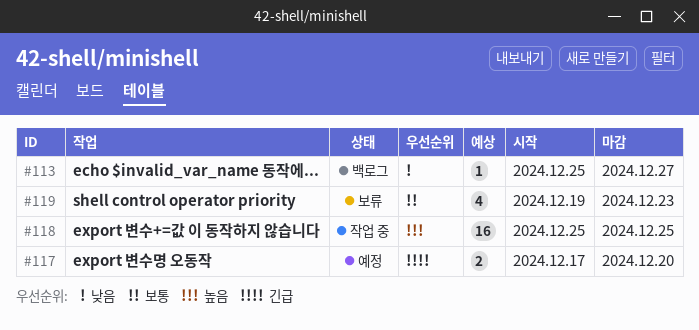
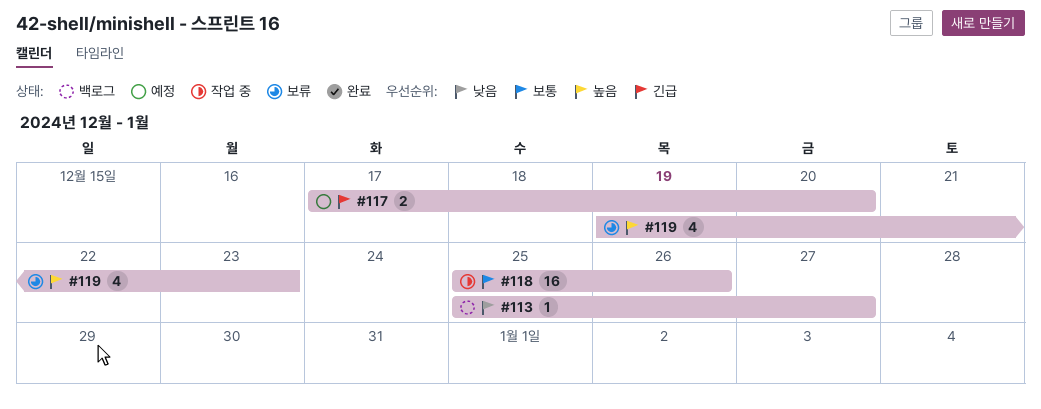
#118, priority: 높음 -> 보통
#118, due: Dec 25 -> Dec 26
#119, priority: 보통 -> 높음

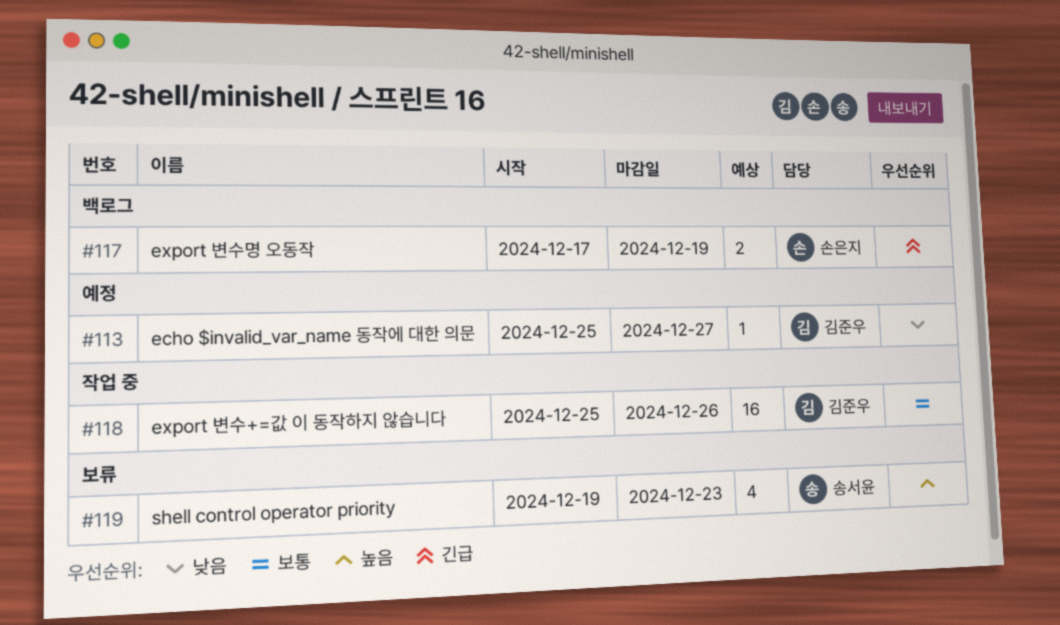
#113, status: 백로그 -> 예정
#117, status: 예정 -> 백로그
#117, due: Dec 20 -> Dec 19

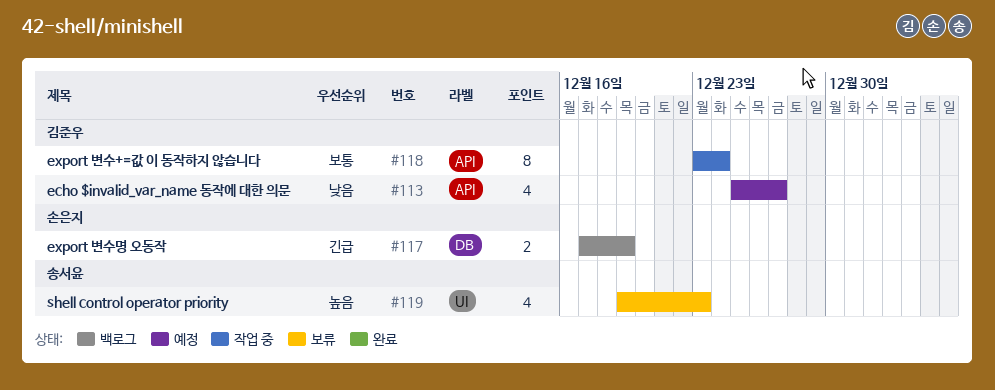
#113, estimate: 1 -> 4
#118, estimate: 16 -> 8
#118, start: Dec 25 -> Dec 23
#118, due: Dec 26 -> Dec 24

